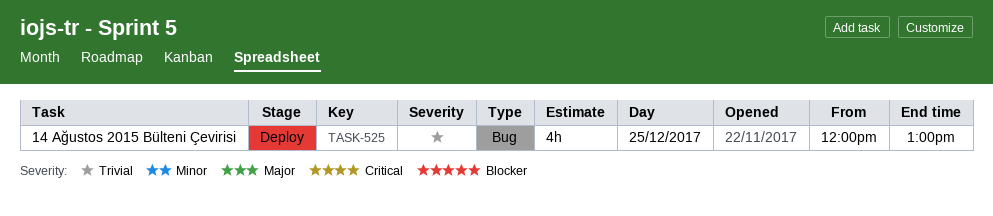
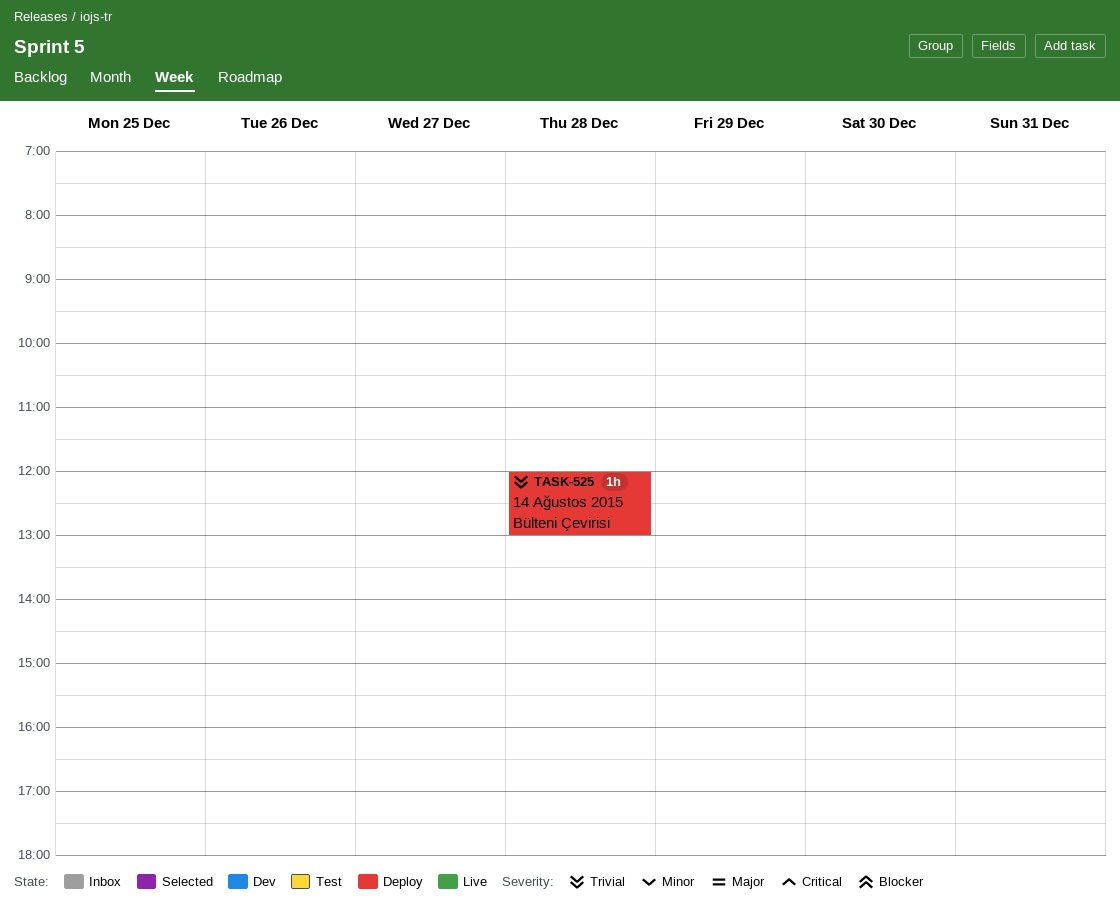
TASK-525, estimate: 4h -> 1h
TASK-525, day: Dec 25 -> Dec 28

